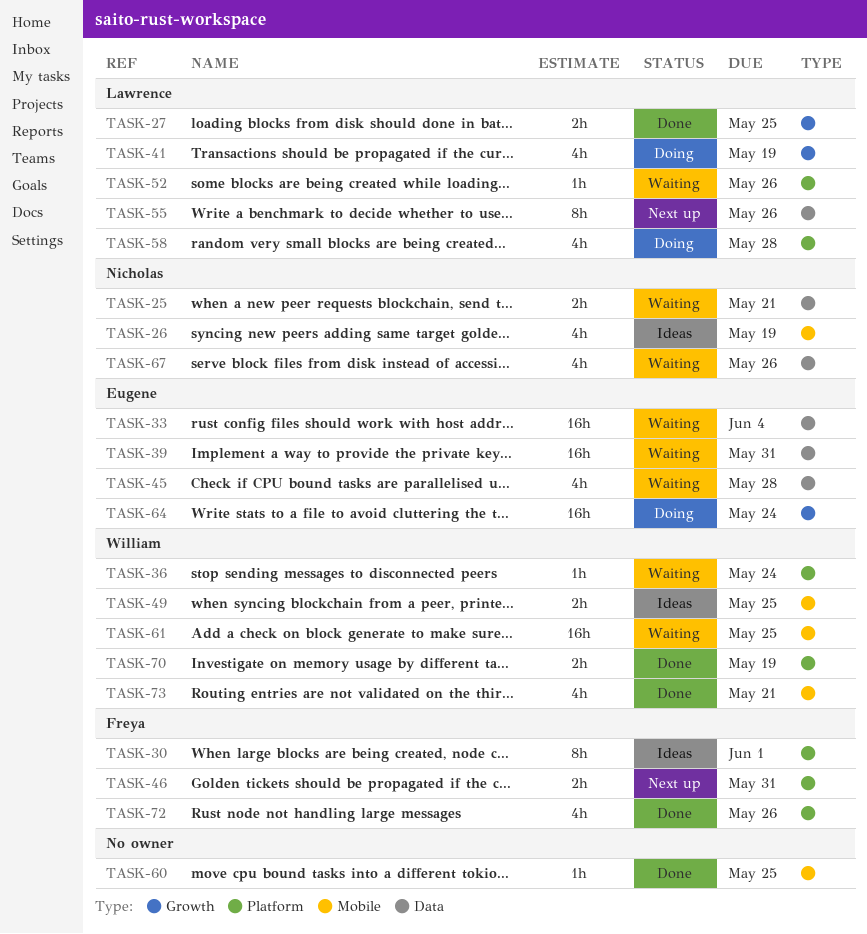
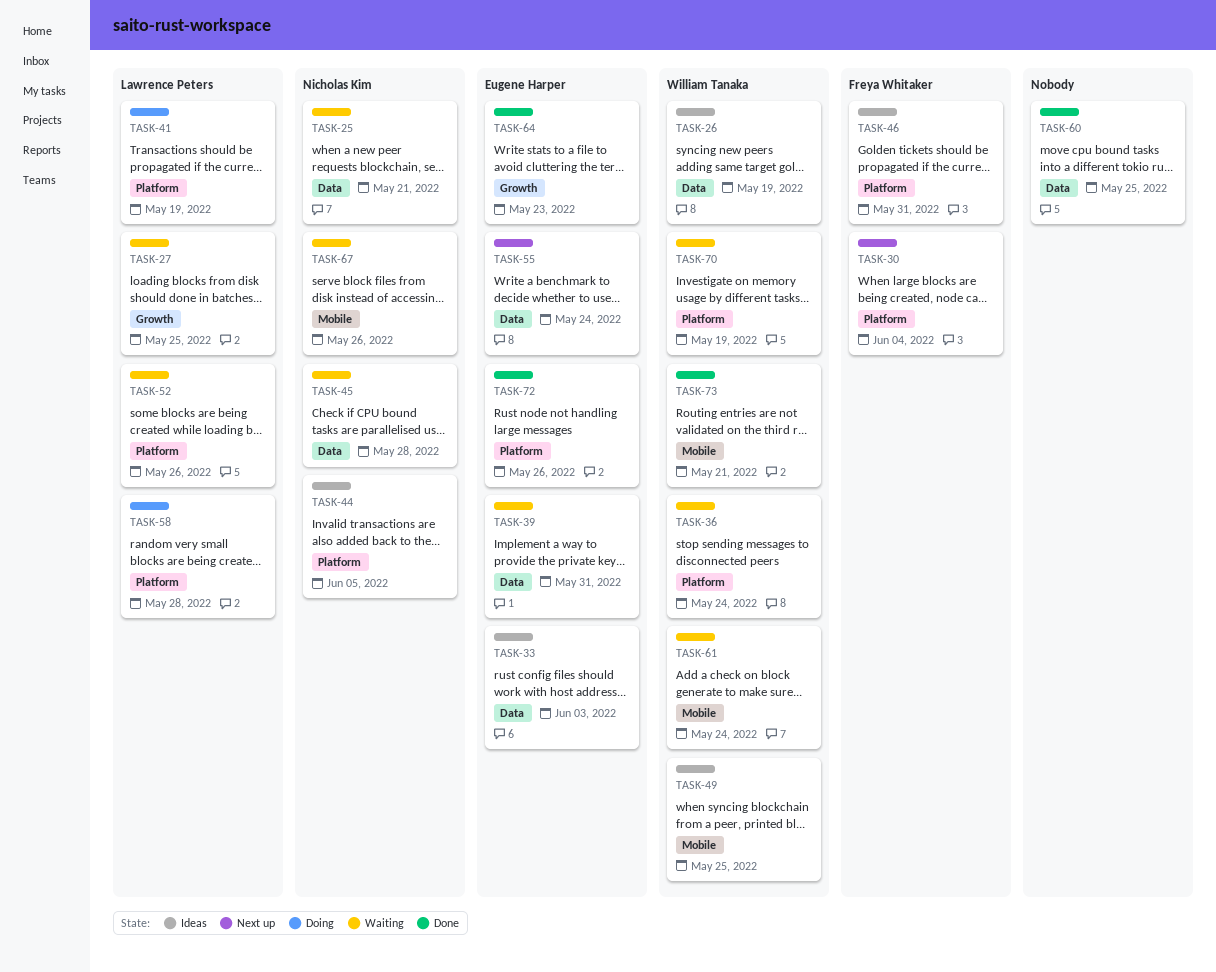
TASK-26, owner: Nicholas Kim -> William Tanaka
TASK-26, label: Mobile -> Data
TASK-27, status: Done -> Waiting
TASK-30, status: Ideas -> Next up
TASK-30, due: Jun 1 -> Jun 4
TASK-33, status: Waiting -> Ideas
TASK-33, due: Jun 4 -> Jun 3
TASK-41, label: Growth -> Platform
TASK-44: none -> present
TASK-45, owner: Eugene Harper -> Nicholas Kim
TASK-46, status: Next up -> Ideas
TASK-55, owner: Lawrence Peters -> Eugene Harper
TASK-55, due: May 26 -> May 24
TASK-60, label: Mobile -> Data
TASK-61, due: May 25 -> May 24
TASK-64, status: Doing -> Done
TASK-64, due: May 24 -> May 23
TASK-67, label: Data -> Mobile
TASK-70, status: Done -> Waiting
TASK-72, owner: Freya Whitaker -> Eugene Harper

